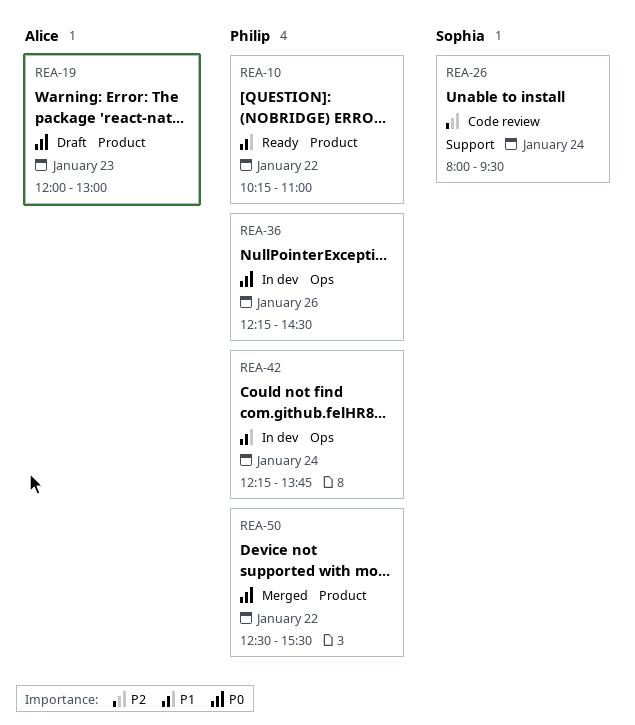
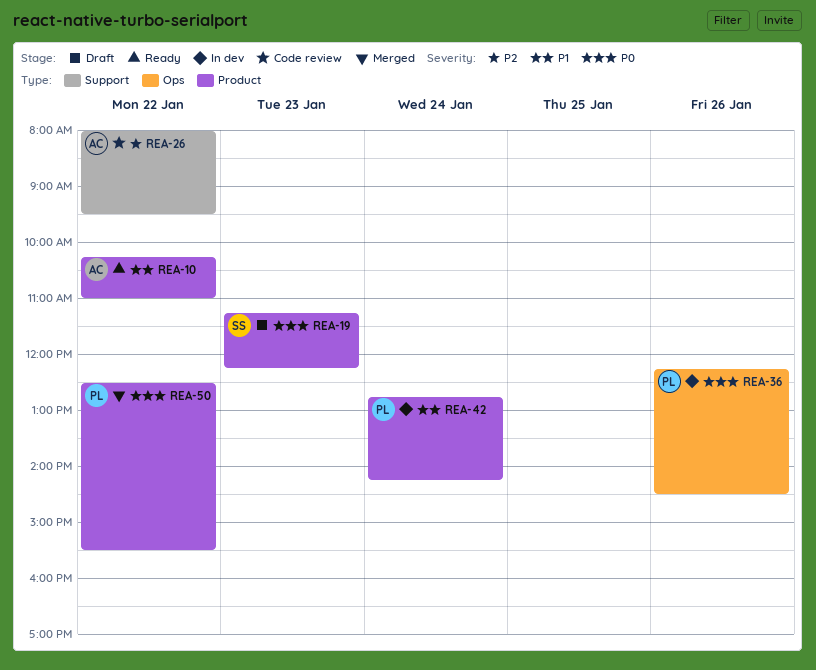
REA-10, owner: Philip -> Alice
REA-19, owner: Alice -> Sophia
REA-19, begins: 12:00 -> 11:15
REA-19, ends: 13:00 -> 12:15
REA-26, owner: Sophia -> Alice
REA-26, day: Jan 24 -> Jan 22
REA-42, label: Ops -> Product
REA-42, begins: 12:15 -> 12:45
REA-42, ends: 13:45 -> 14:15

